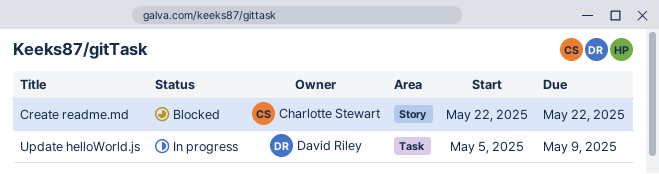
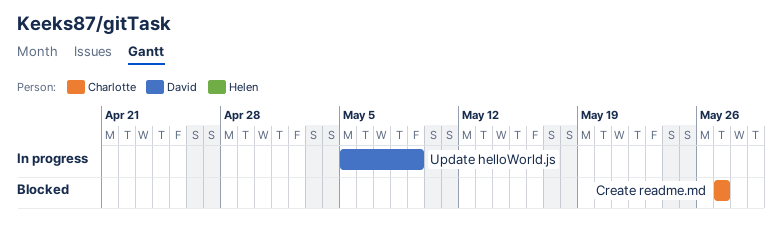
Create readme.md, start: May 22 -> May 27
Create readme.md, due: May 22 -> May 27

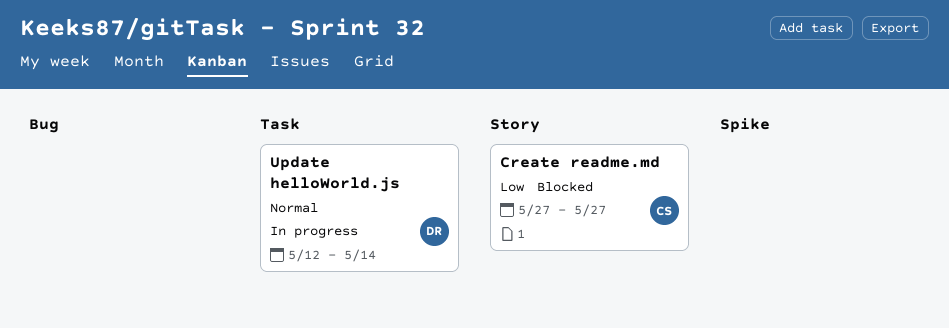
Update helloWorld.js, start: May 5 -> May 12
Update helloWorld.js, due: May 9 -> May 14

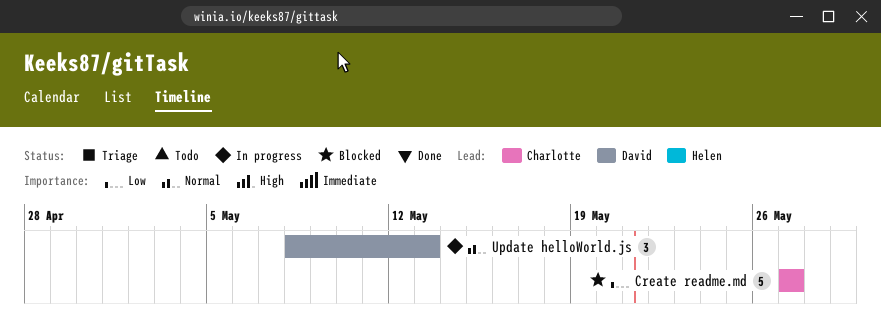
Update helloWorld.js, start: May 12 -> May 8
Update helloWorld.js, due: May 14 -> May 13

